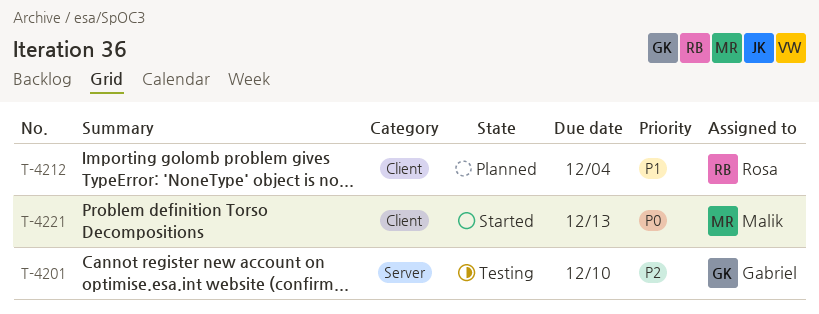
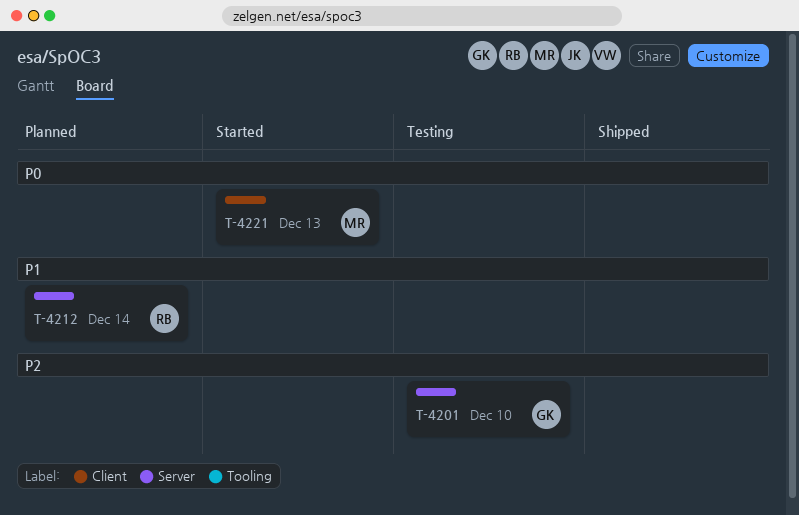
T-4212, label: Client -> Server
T-4212, due: Dec 4 -> Dec 14

